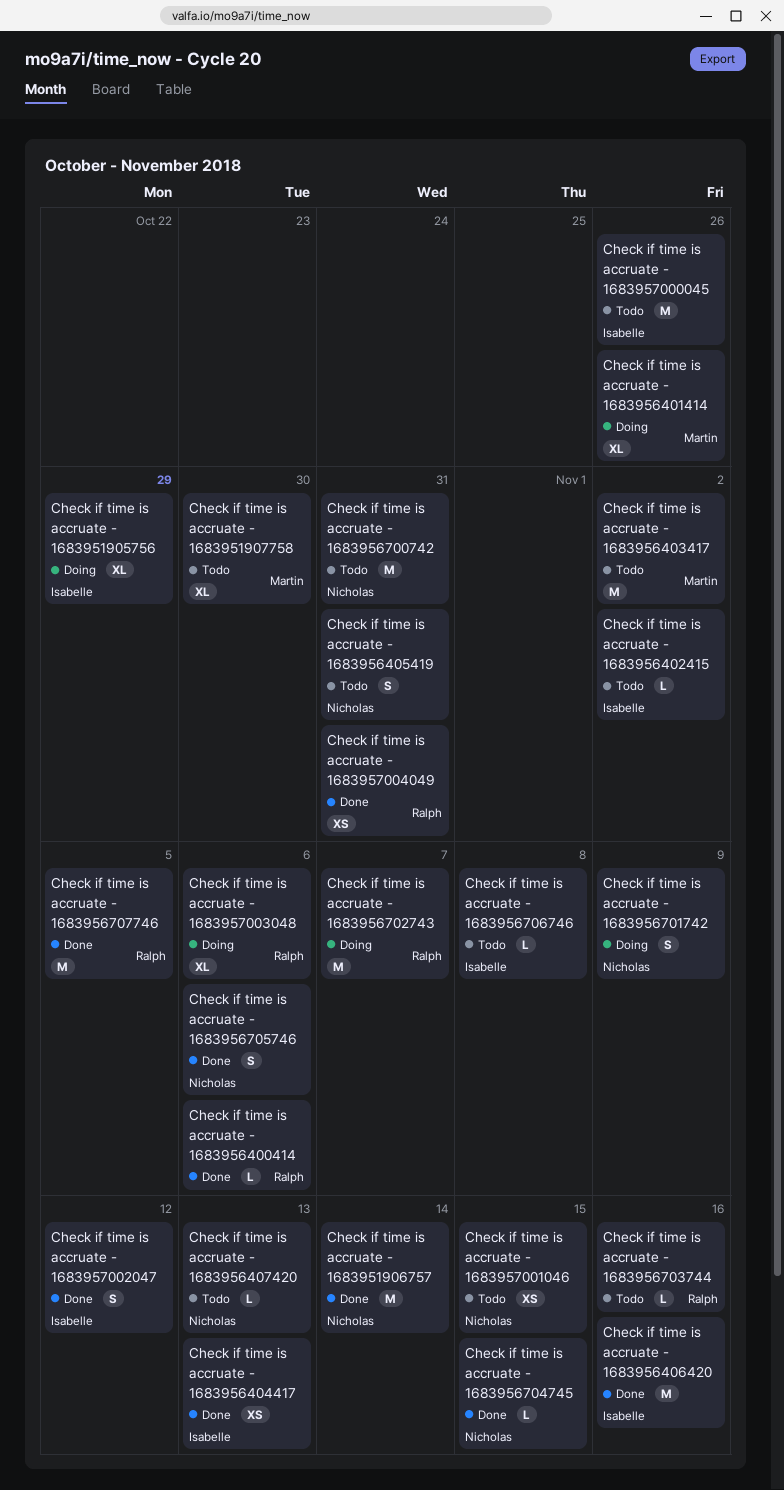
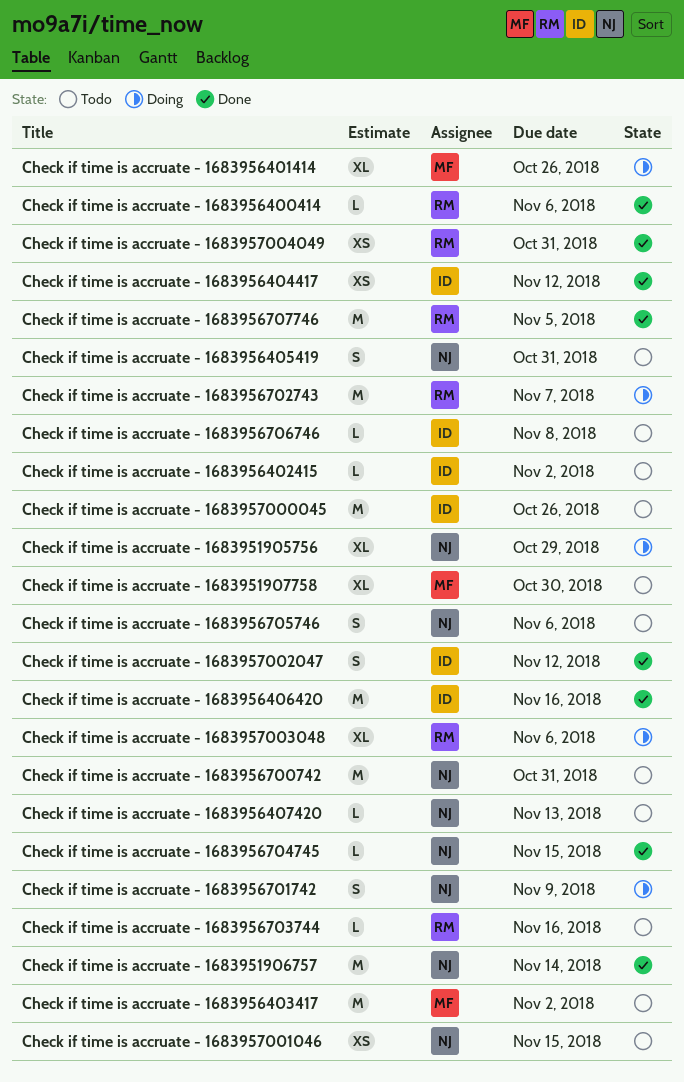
Check if time is accruate - 1683951905756, owner: Isabelle -> Nicholas
Check if time is accruate - 1683956404417, due: Nov 13 -> Nov 12
Check if time is accruate - 1683956705746, status: Done -> Todo

